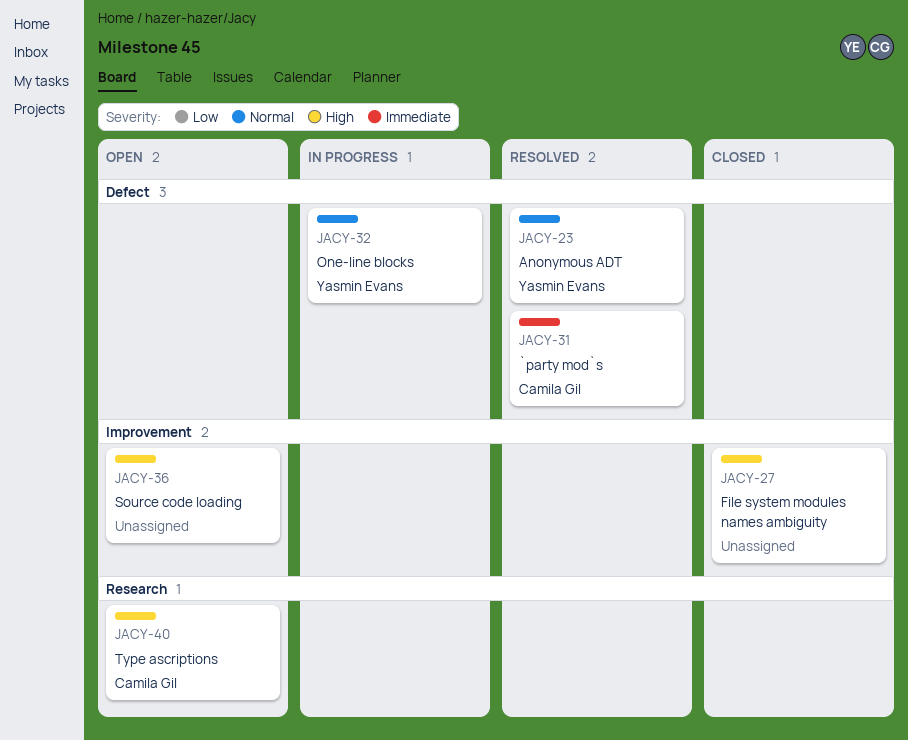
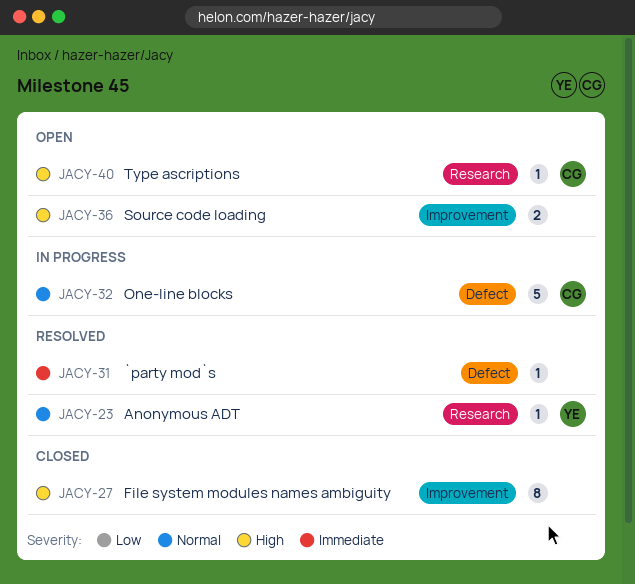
JACY-23, label: Defect -> Research
JACY-31, owner: Camila Gil -> none
JACY-32, owner: Yasmin Evans -> Camila Gil

